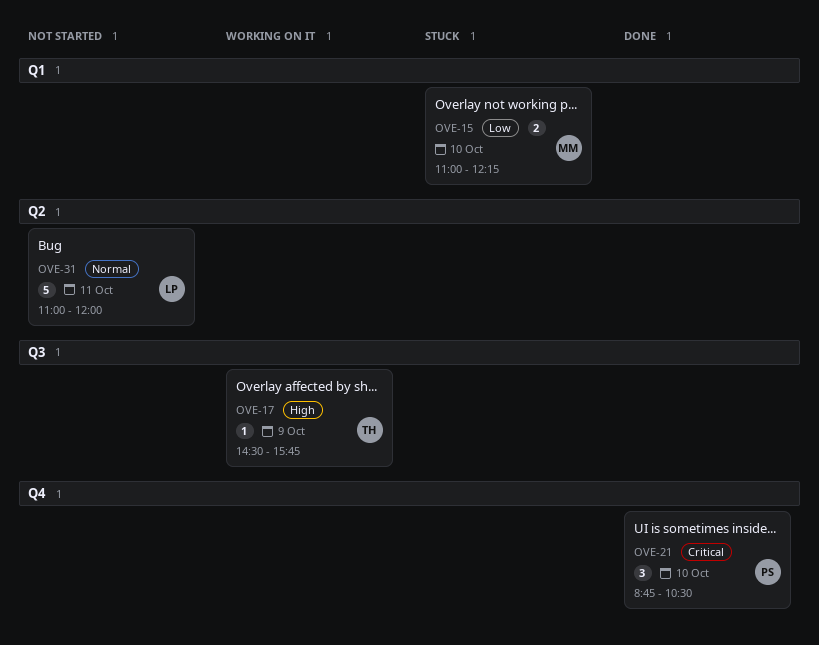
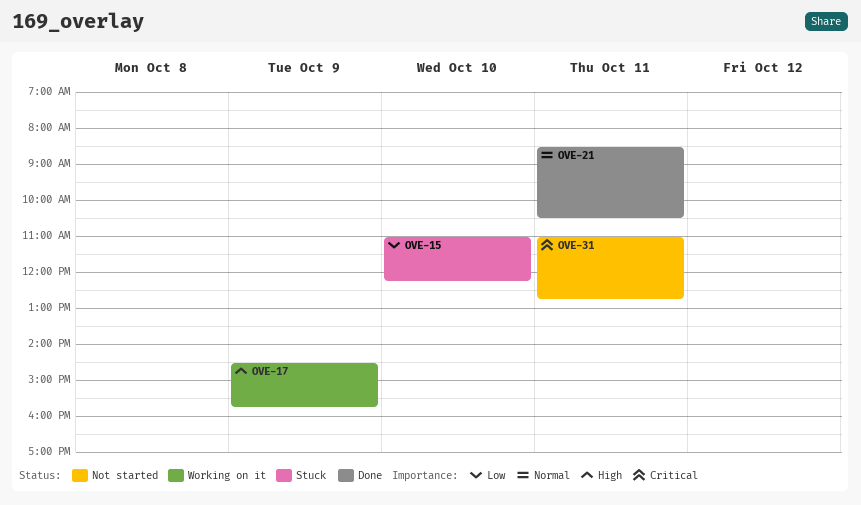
OVE-21, priority: Critical -> Normal
OVE-21, day: Oct 10 -> Oct 11
OVE-21, begins: 08:45 -> 08:30
OVE-31, priority: Normal -> Critical
OVE-31, ends: 12:00 -> 12:45

